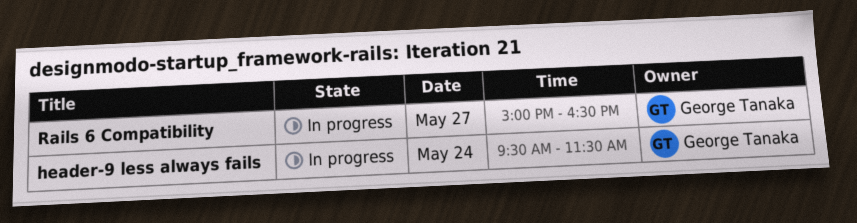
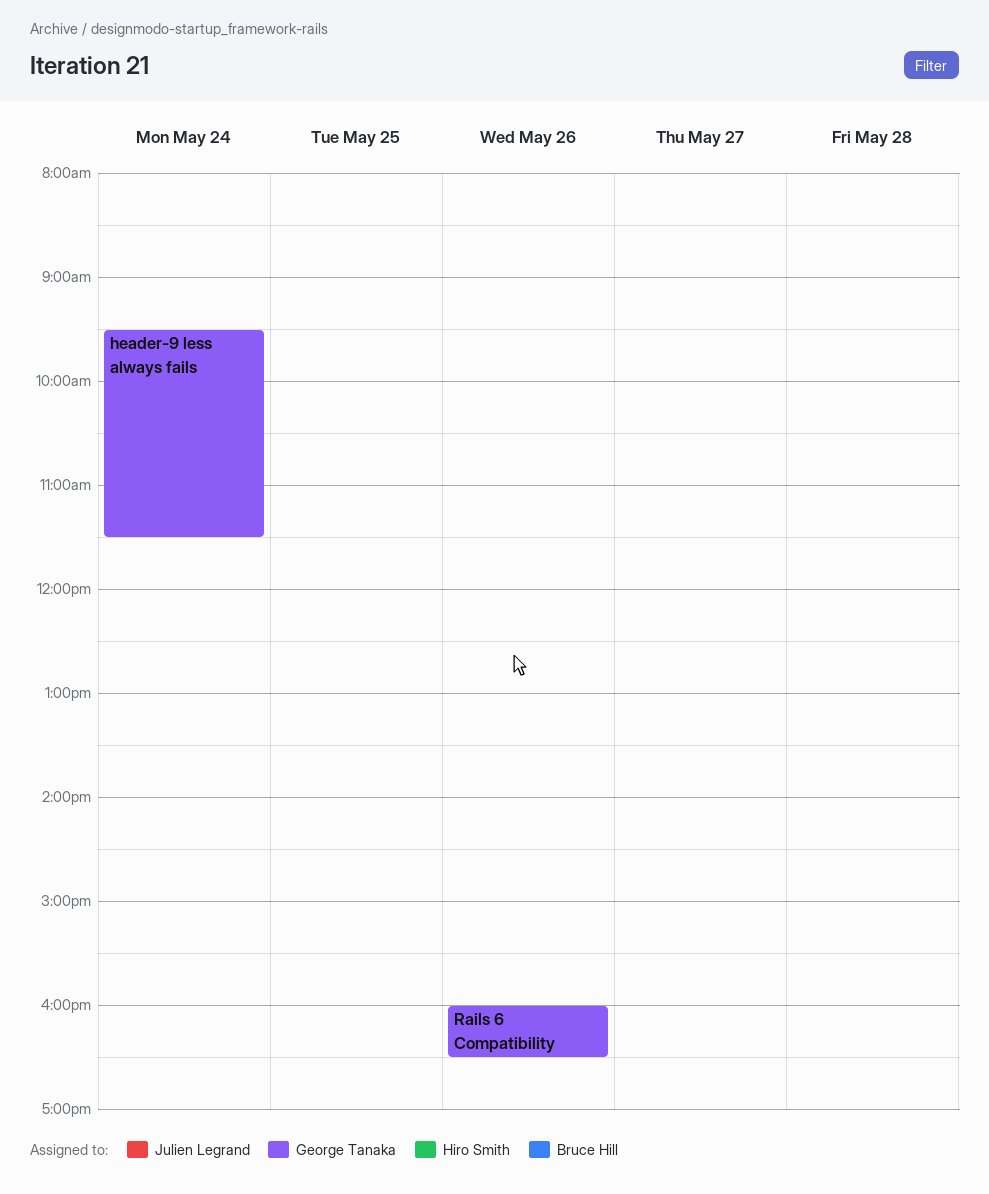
Rails 6 Compatibility, day: May 27 -> May 26
Rails 6 Compatibility, begins: 15:00 -> 16:00

